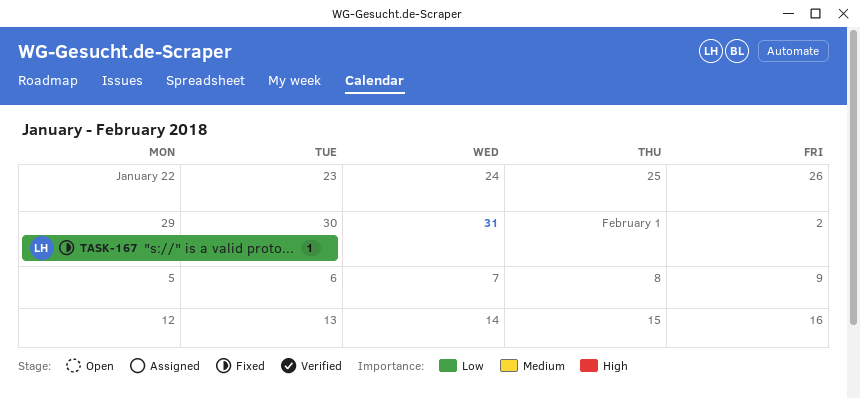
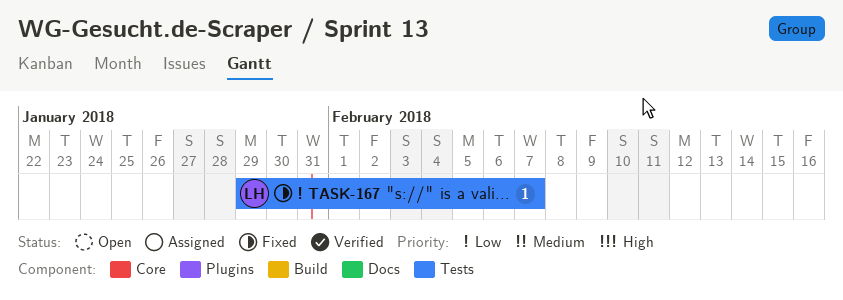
TASK-167, due: Jan 30 -> Feb 7

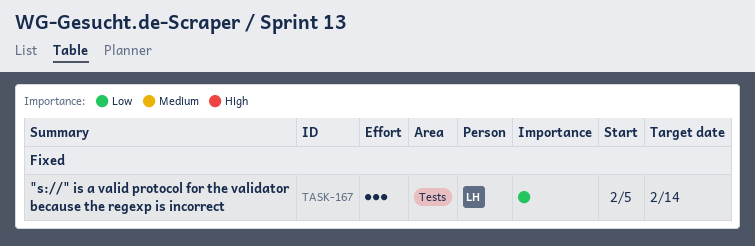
TASK-167, estimate: 1 -> 3
TASK-167, start: Jan 29 -> Feb 5
TASK-167, due: Feb 7 -> Feb 14

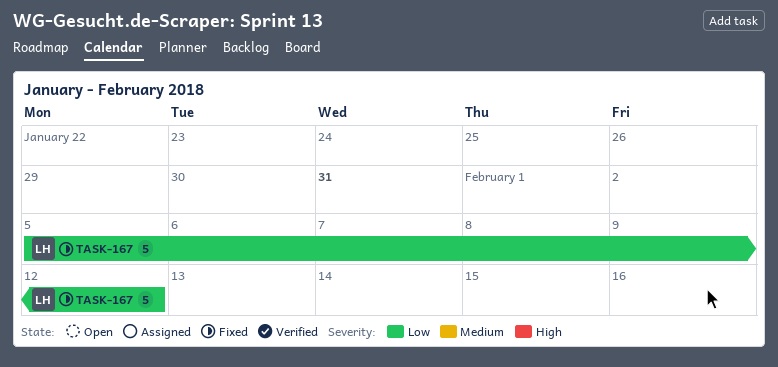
TASK-167, estimate: 3 -> 5
TASK-167, due: Feb 14 -> Feb 12

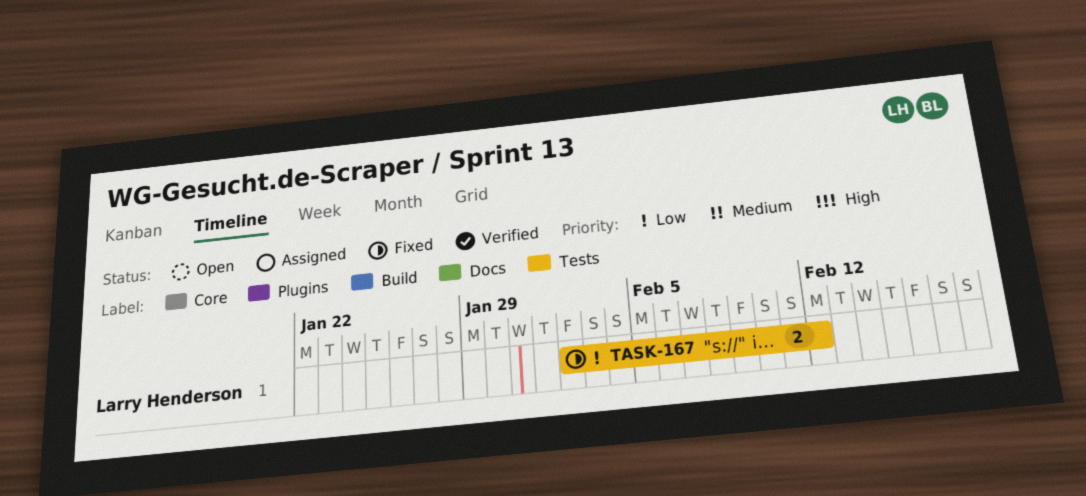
TASK-167, estimate: 5 -> 2
TASK-167, start: Feb 5 -> Feb 2

